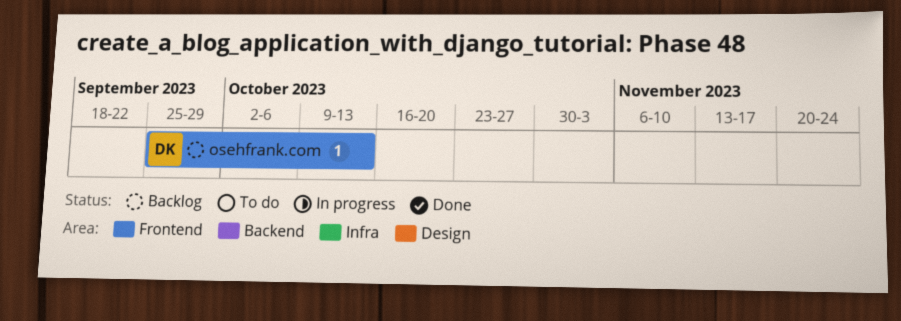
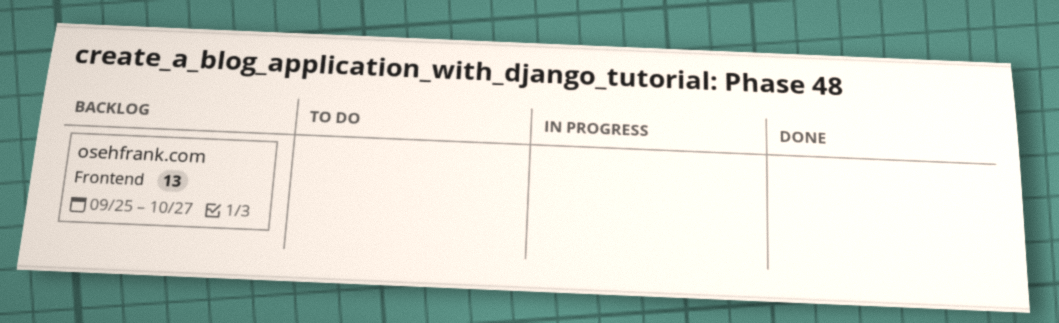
osehfrank.com, estimate: 1 -> 13
osehfrank.com, due: Oct 13 -> Oct 27

